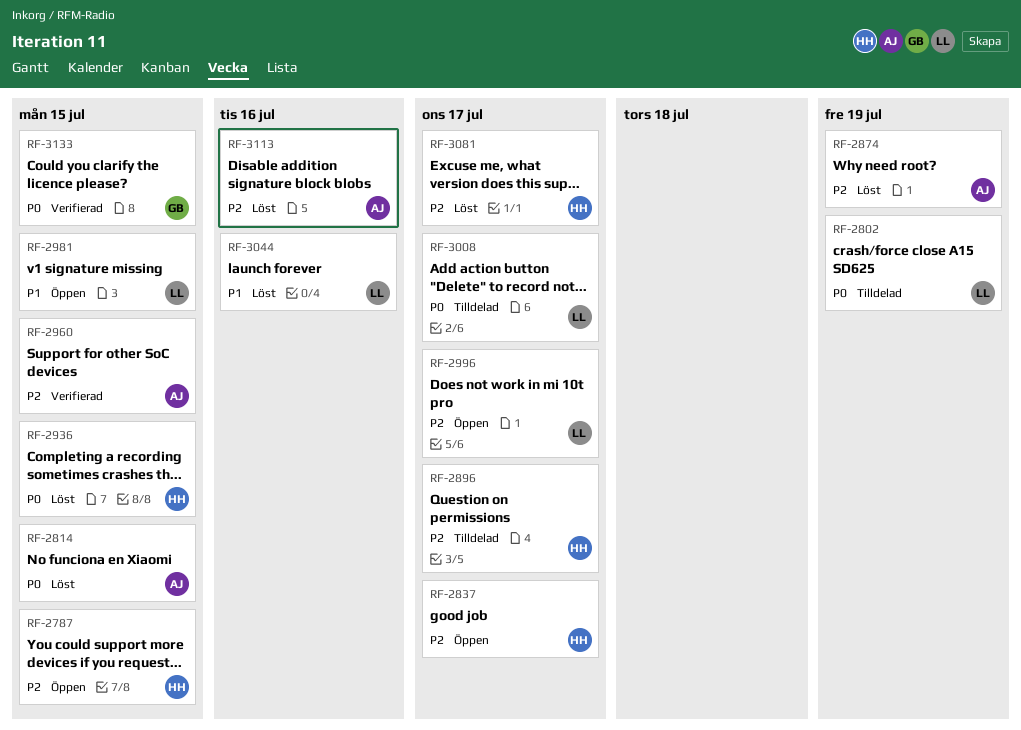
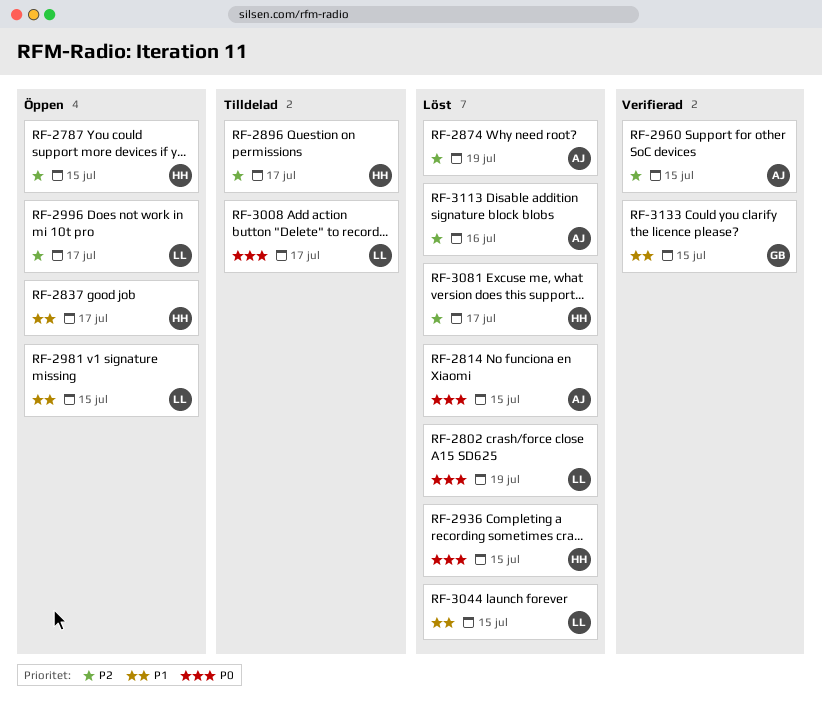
RF-2802, status: Tilldelad -> Löst
RF-2837, priority: P2 -> P1
RF-3044, due: Jul 16 -> Jul 15
RF-3133, priority: P0 -> P1

